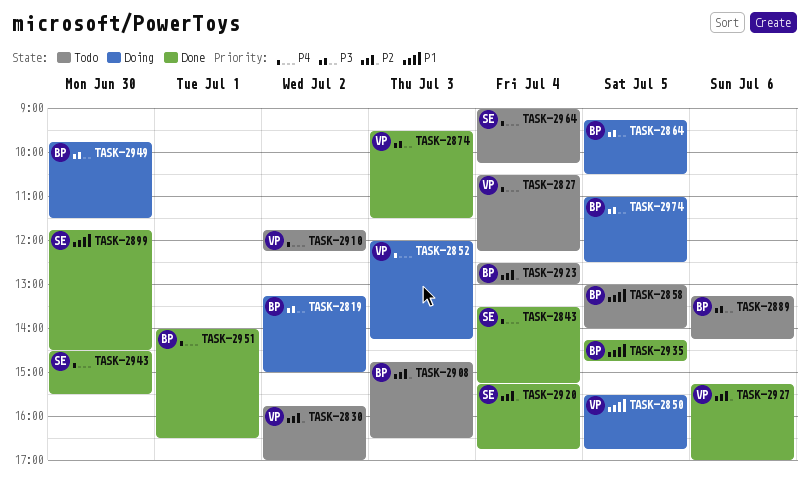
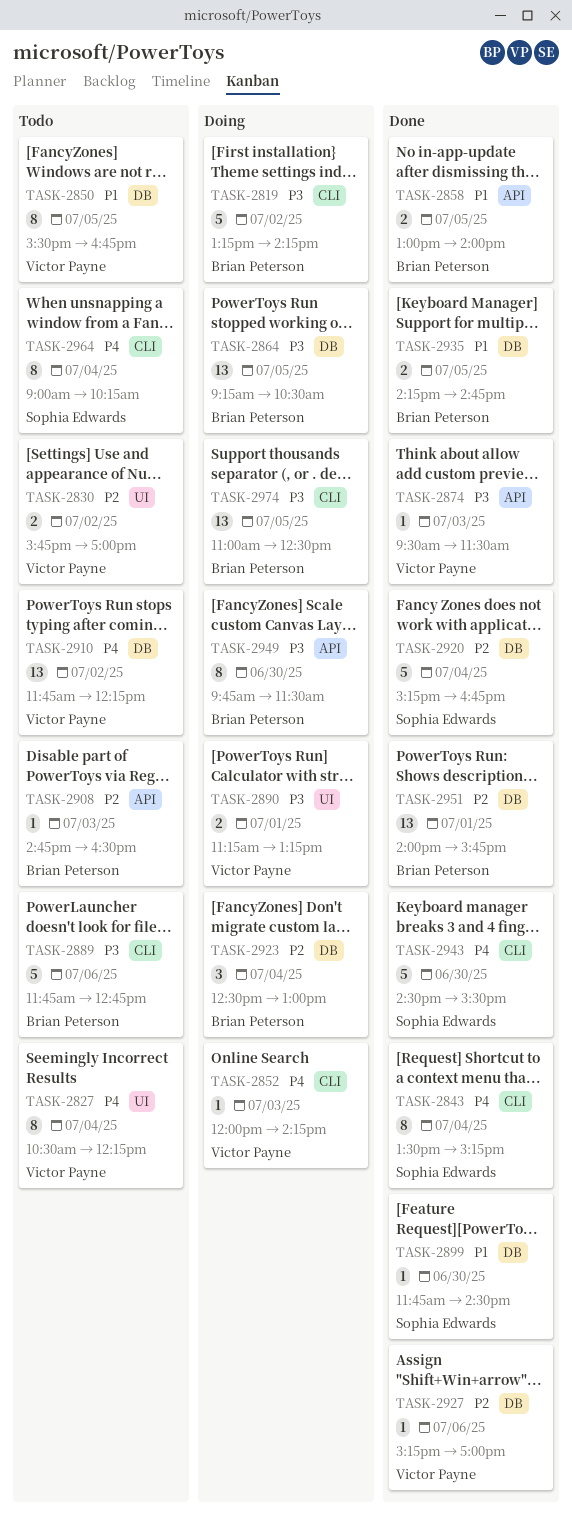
TASK-2819, ends: 15:00 -> 14:15
TASK-2850, status: Doing -> Todo
TASK-2858, status: Todo -> Done
TASK-2889, begins: 13:15 -> 11:45
TASK-2889, ends: 14:15 -> 12:45
TASK-2890: none -> present
TASK-2923, status: Todo -> Doing
TASK-2951, priority: P4 -> P2
TASK-2951, ends: 16:30 -> 15:45

